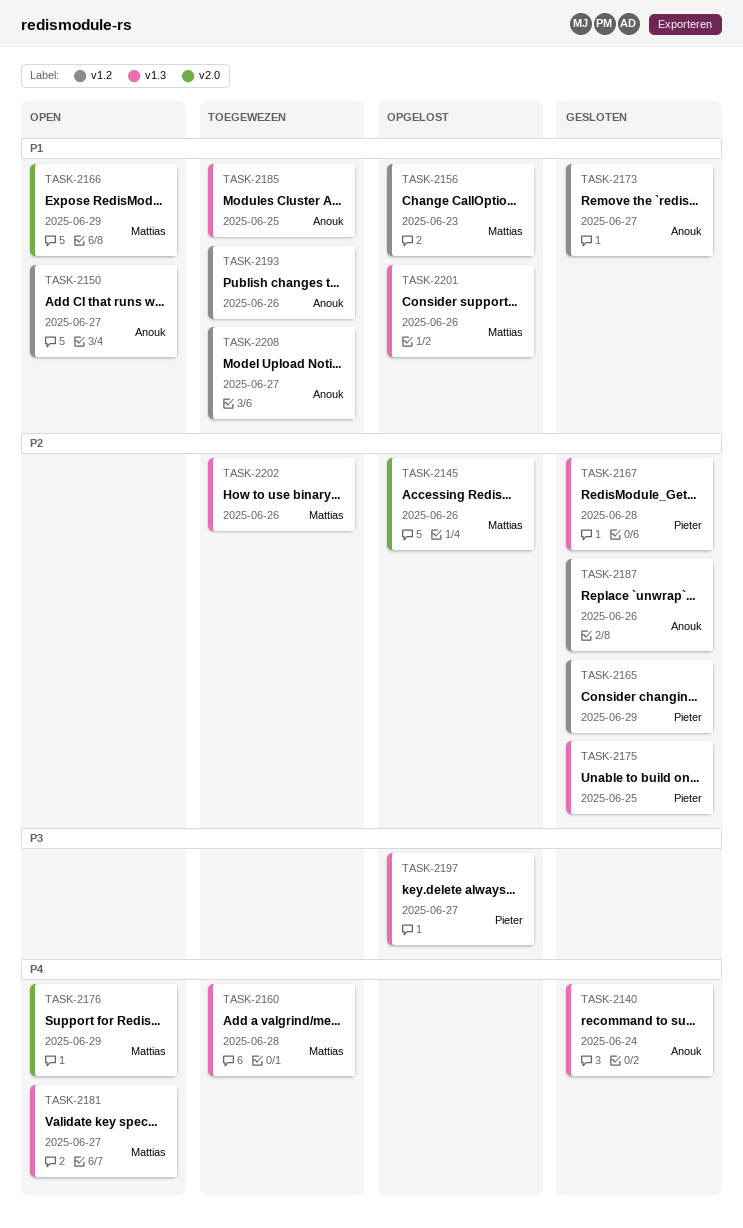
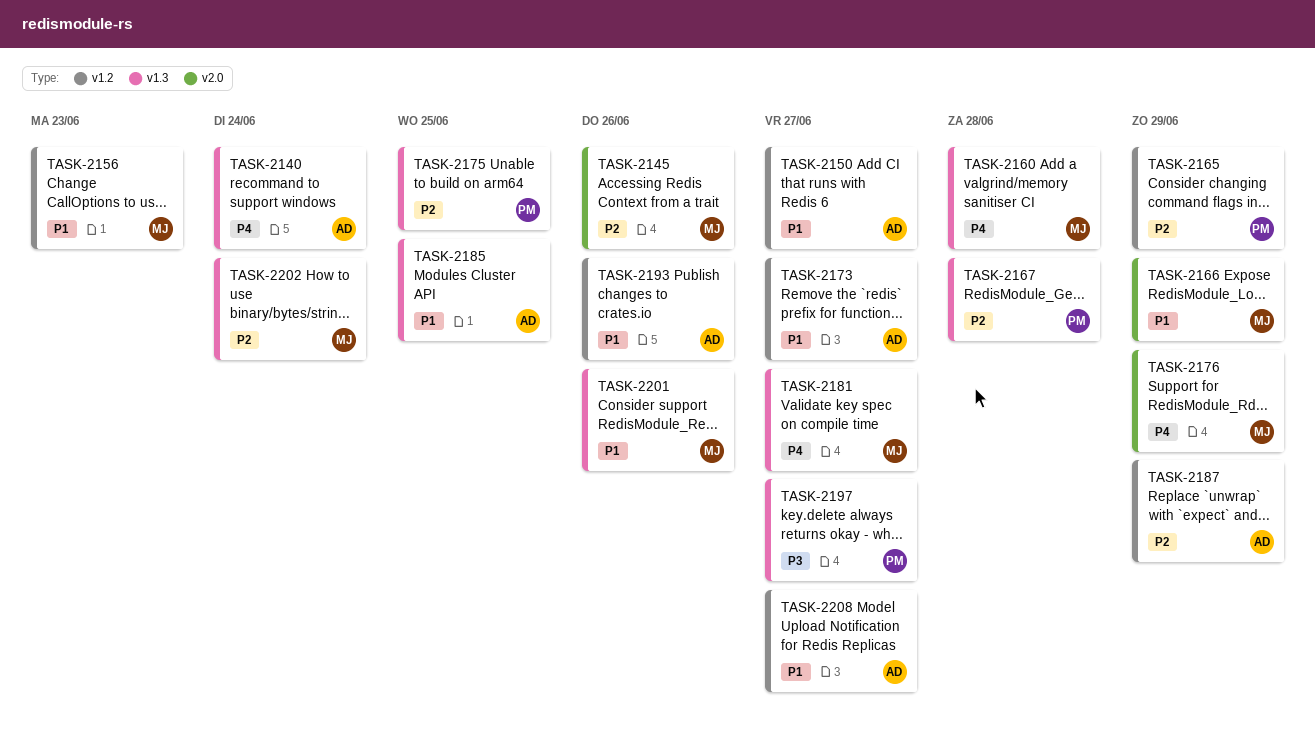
TASK-2187, due: Jun 26 -> Jun 29
TASK-2202, due: Jun 26 -> Jun 24

